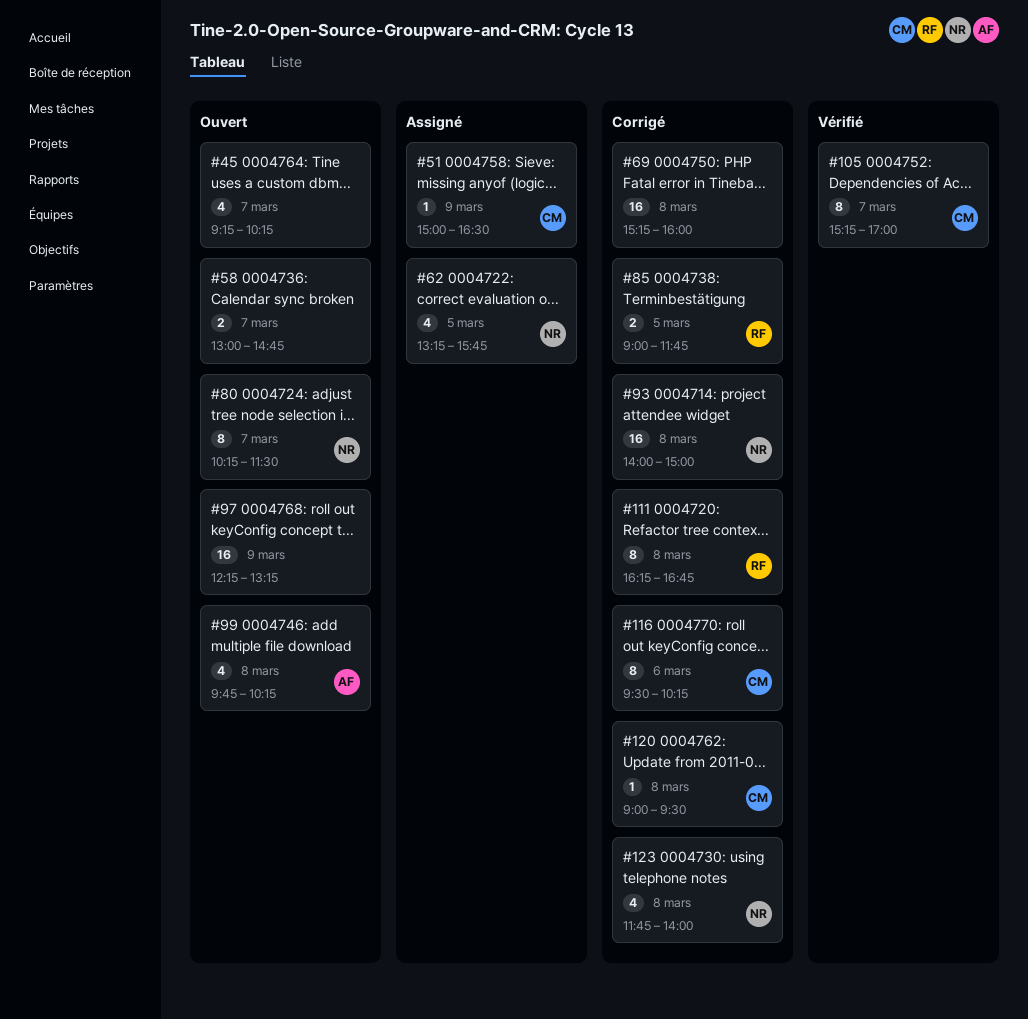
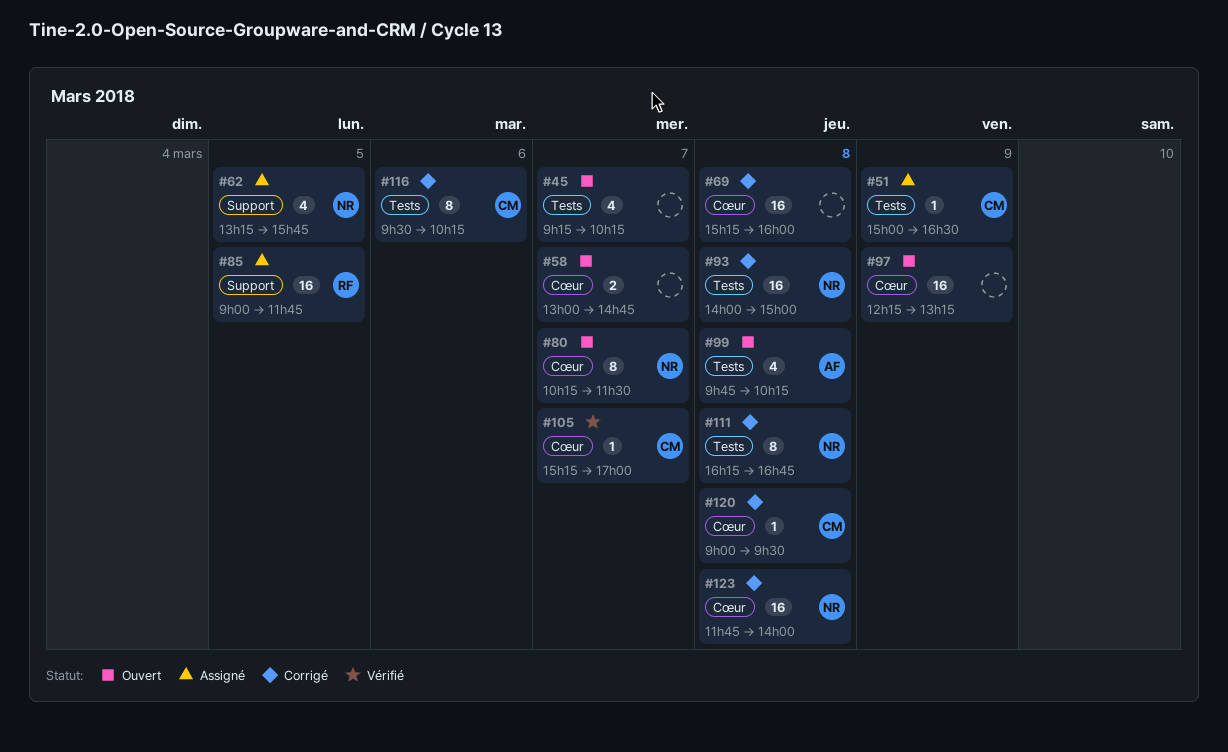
#85, status: Corrigé -> Assigné
#85, estimate: 2 -> 16
#105, estimate: 8 -> 1
#111, owner: RF -> NR
#123, estimate: 4 -> 16

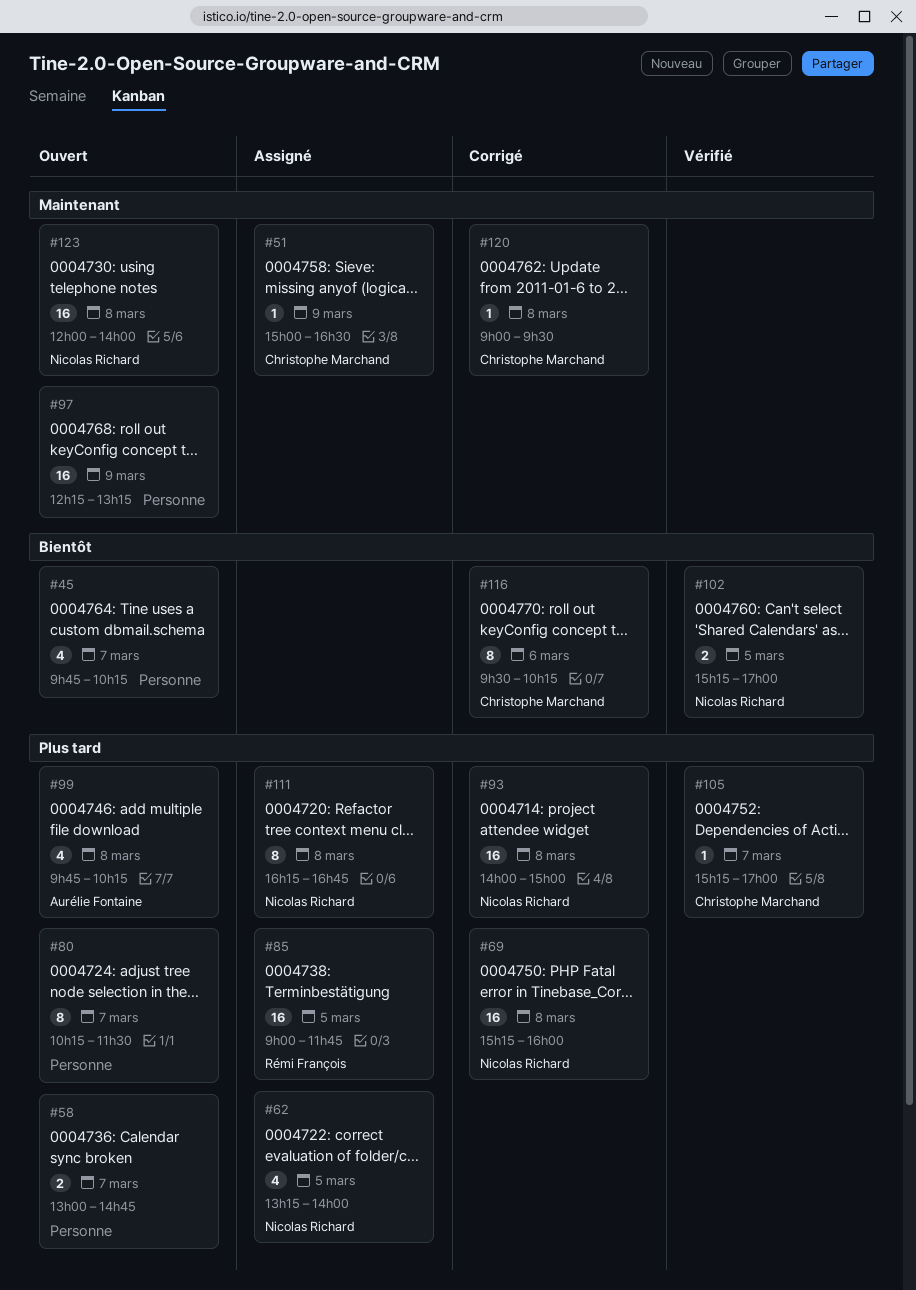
#45, begins: 09:15 -> 09:45
#62, ends: 15:45 -> 14:00
#69, owner: none -> Nicolas Richard
#80, owner: Nicolas Richard -> none
#102: none -> present
#111, status: Corrigé -> Assigné
#123, status: Corrigé -> Ouvert
#123, begins: 11:45 -> 12:00

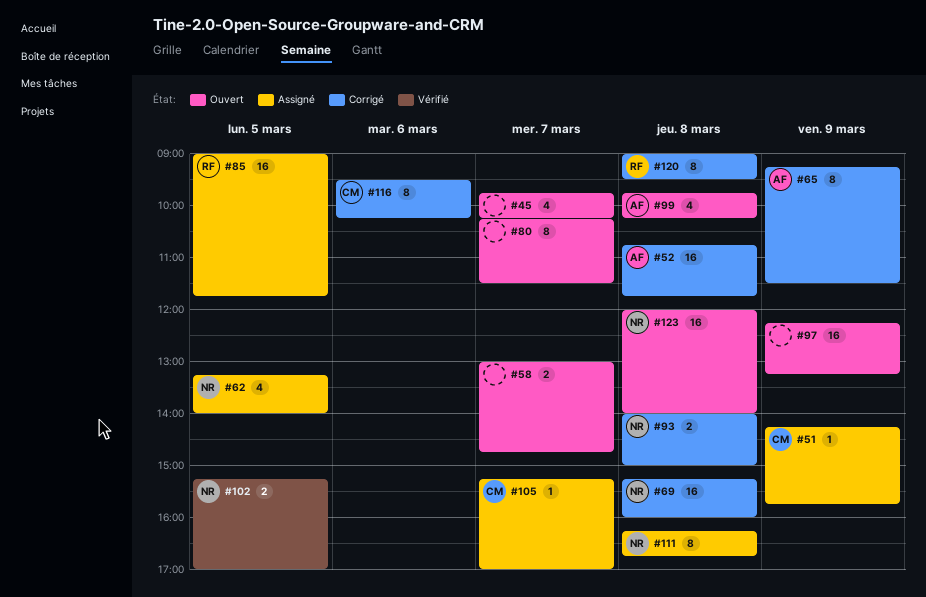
#51, begins: 15:00 -> 14:15
#51, ends: 16:30 -> 15:45
#52: none -> present
#65: none -> present
#93, estimate: 16 -> 2
#105, status: Vérifié -> Assigné
#120, owner: Christophe Marchand -> Rémi François
#120, estimate: 1 -> 8

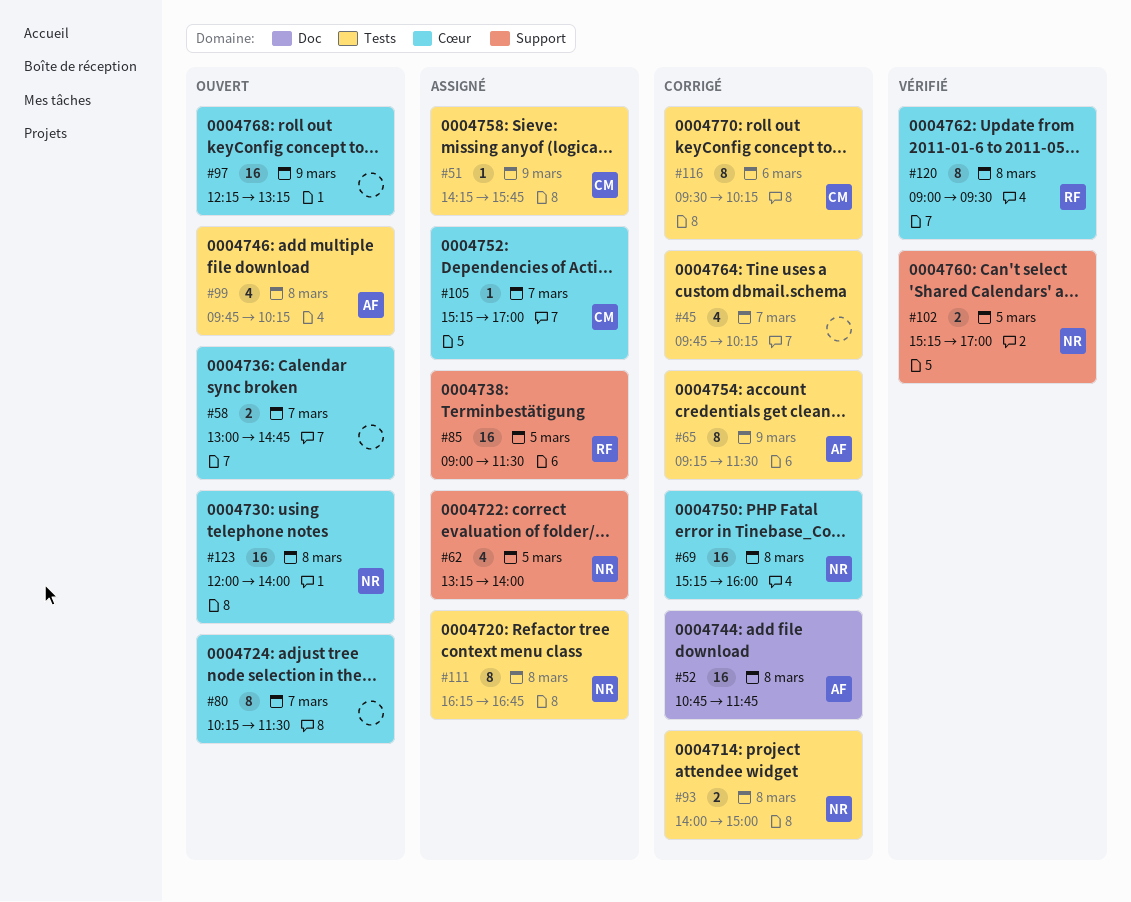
#45, status: Ouvert -> Corrigé
#85, ends: 11:45 -> 11:30
#120, status: Corrigé -> Vérifié

